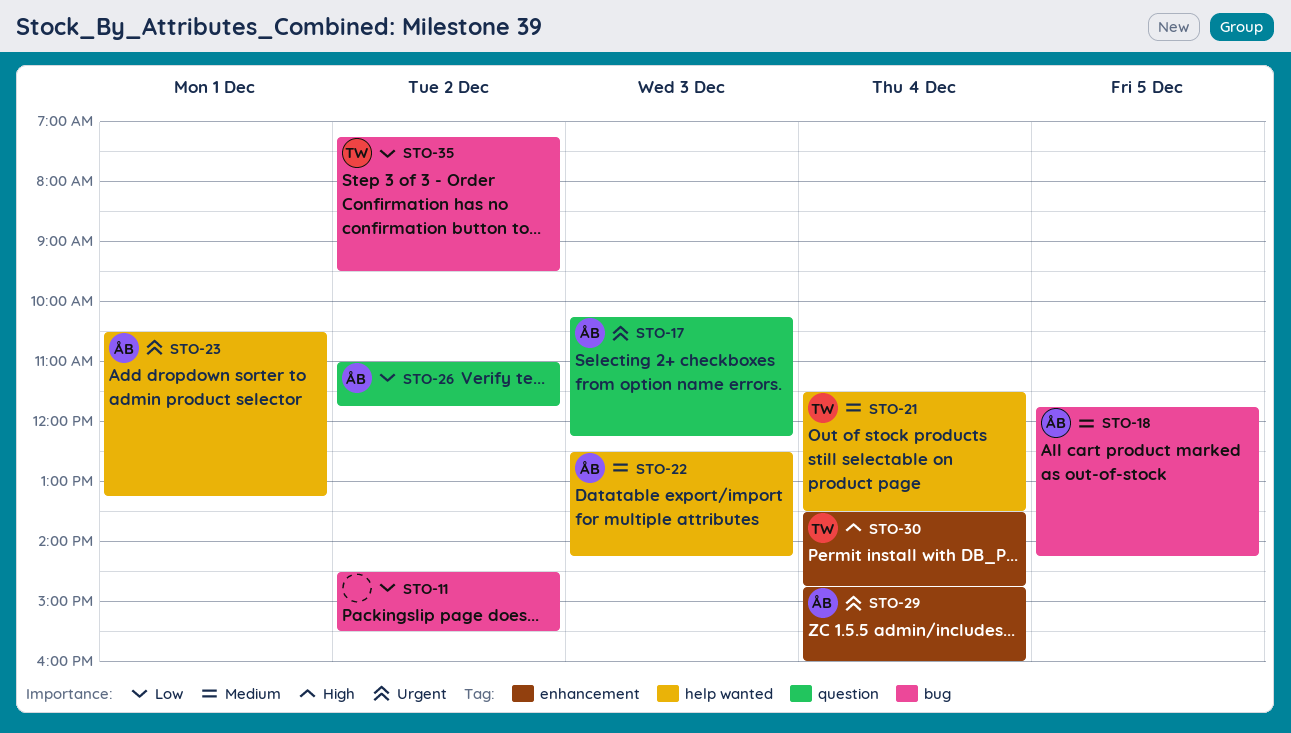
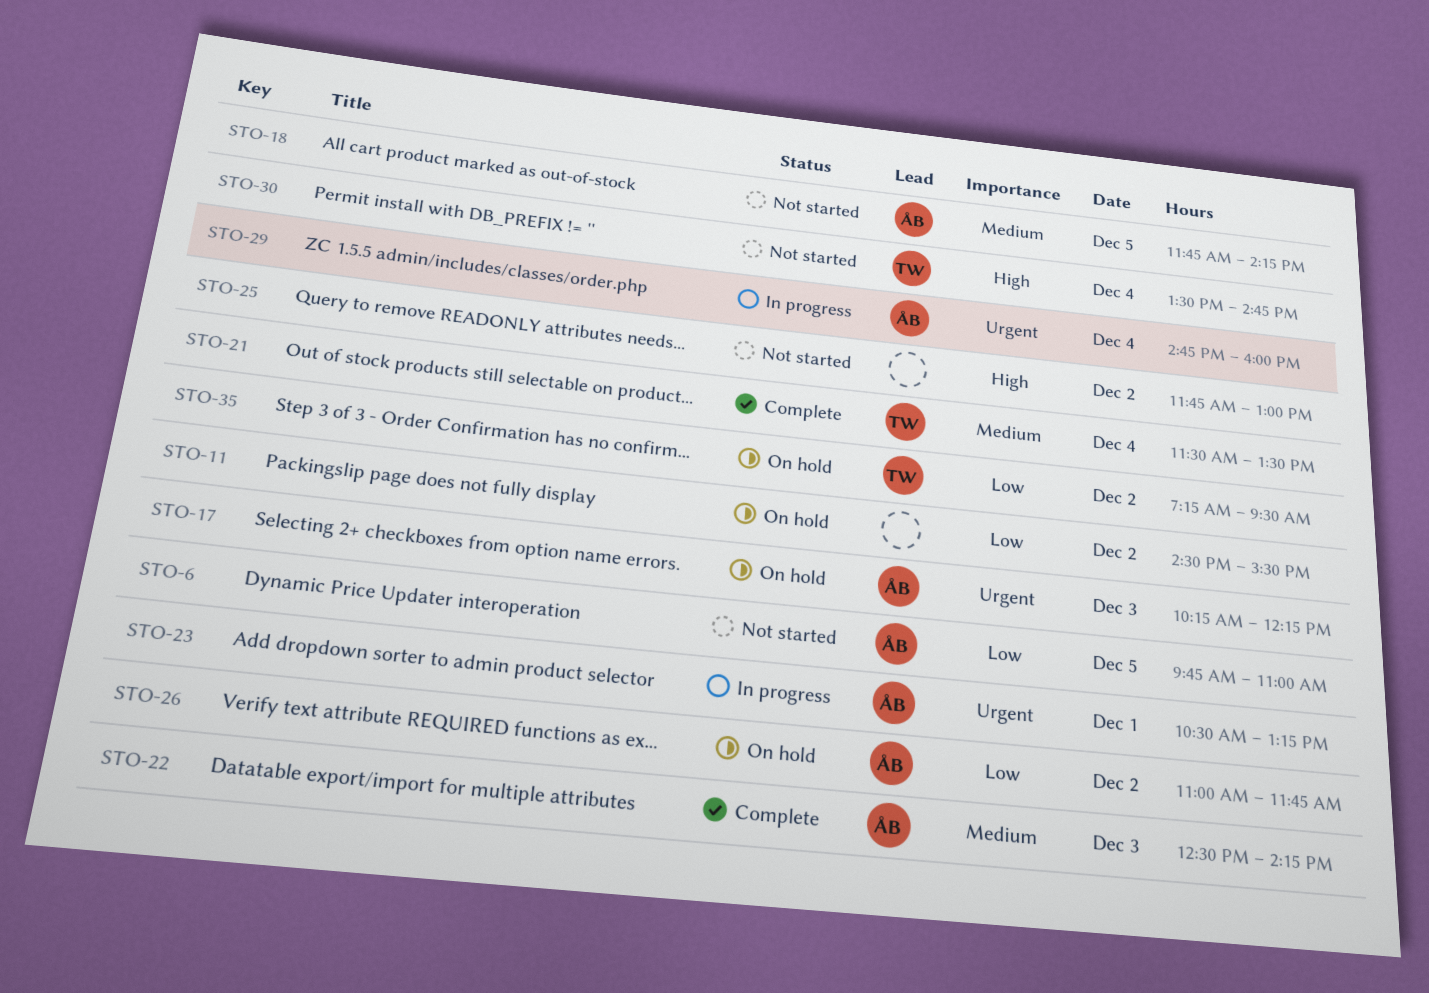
STO-6: none -> present
STO-25: none -> present

